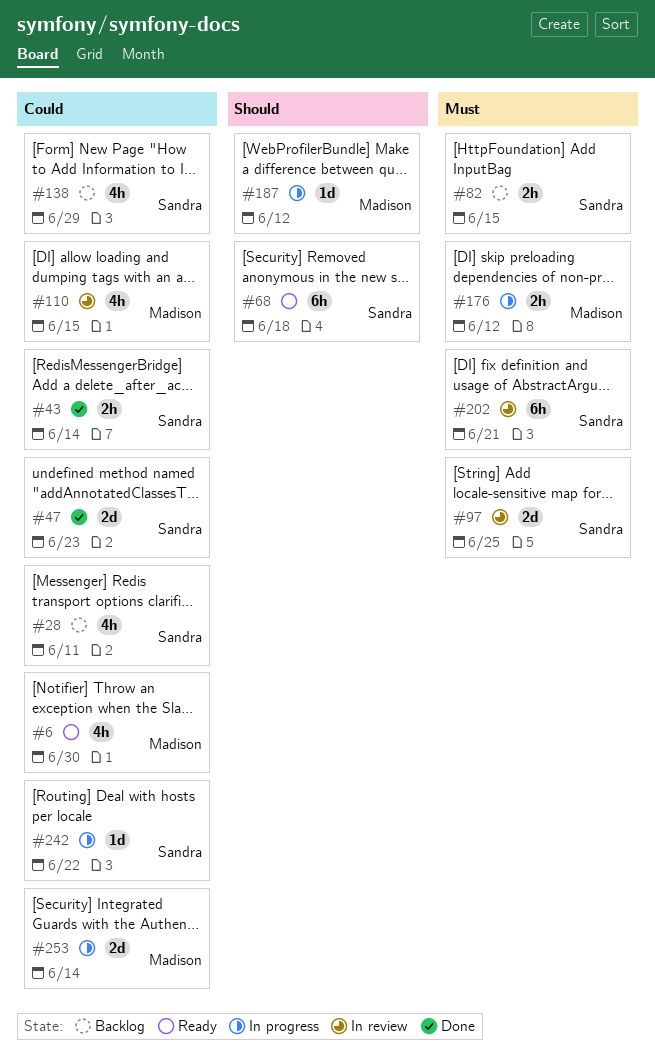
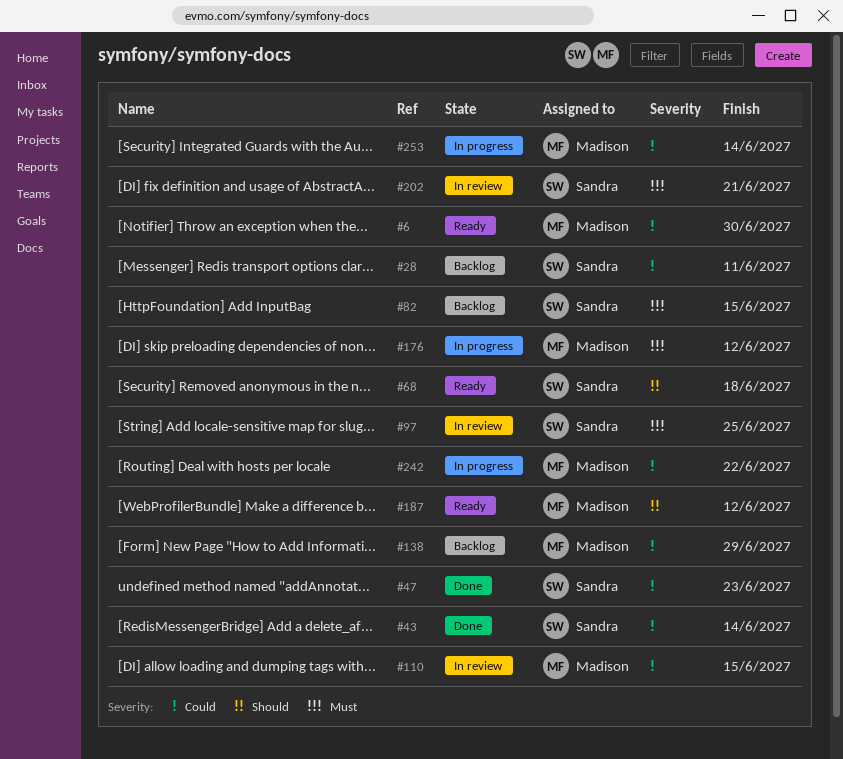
#138, owner: Sandra -> Madison
#187, status: In progress -> Ready
#242, owner: Sandra -> Madison

